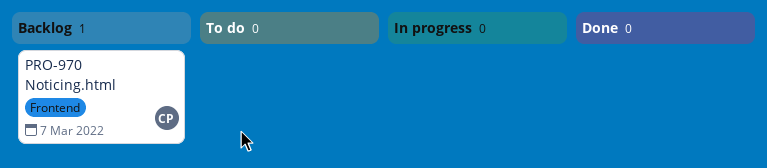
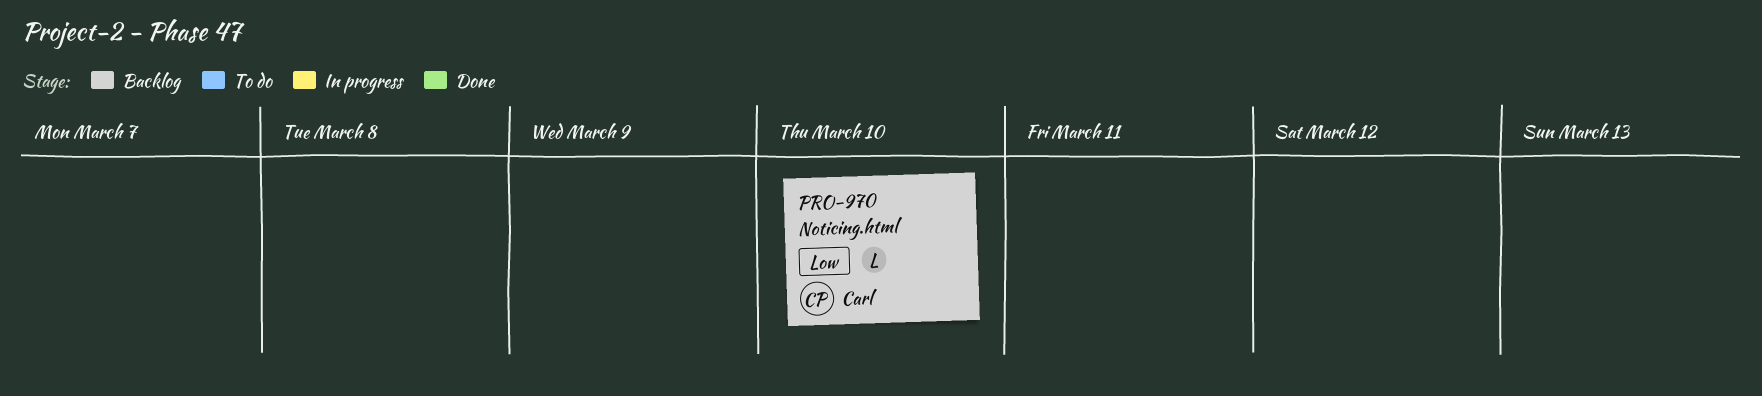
PRO-970, due: Mar 7 -> Mar 10

